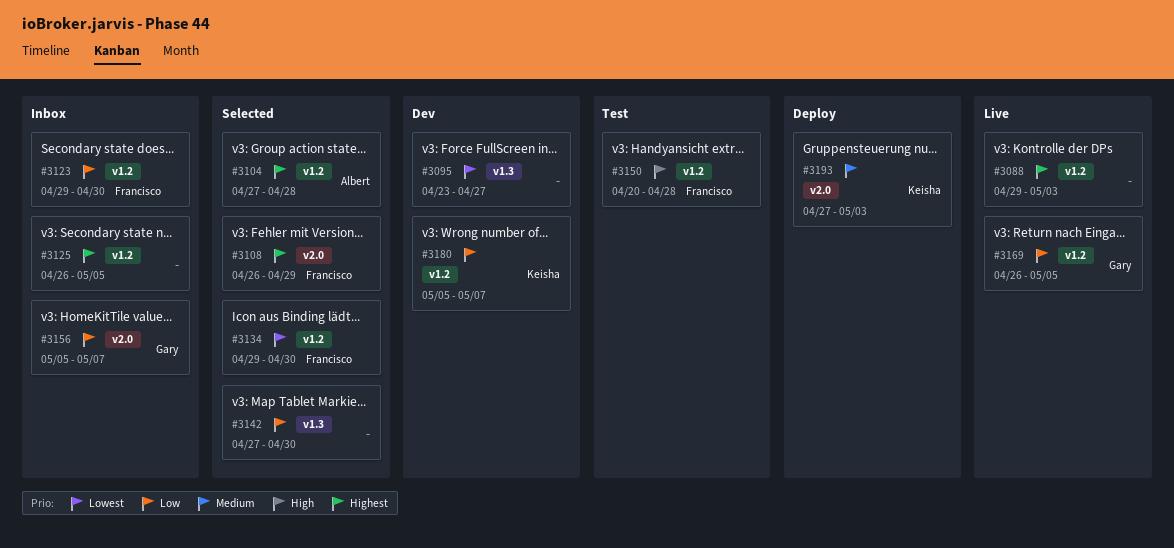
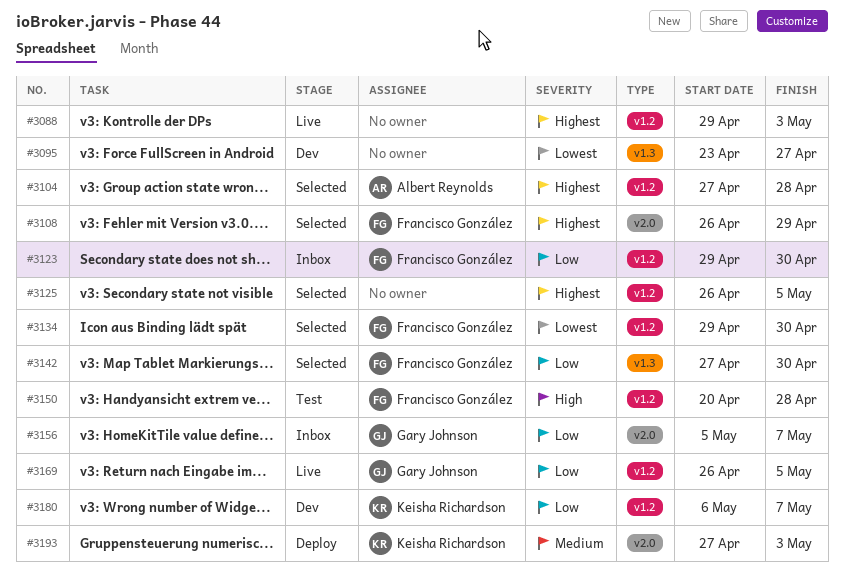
#3125, status: Inbox -> Selected
#3142, owner: none -> Francisco González
#3180, start: May 5 -> May 6

